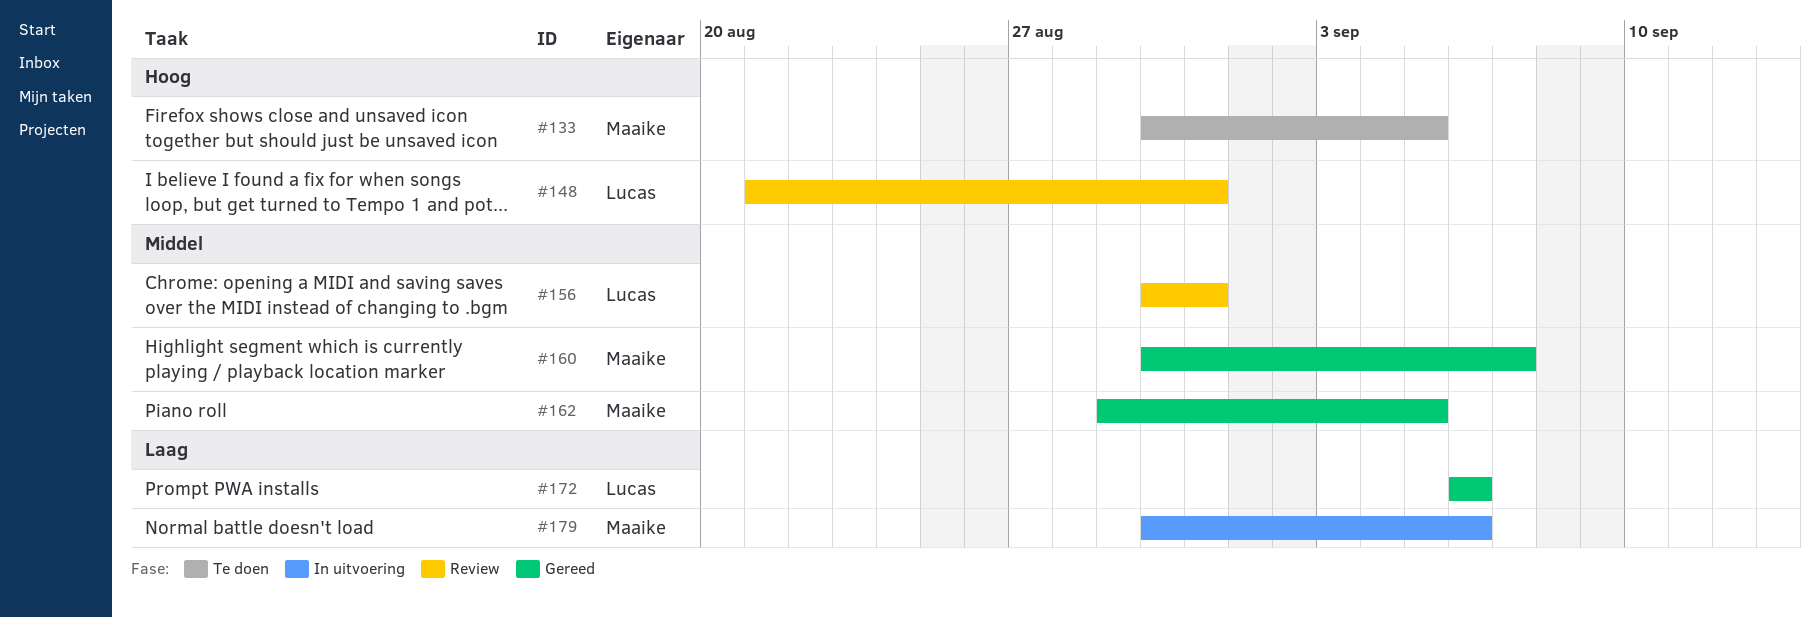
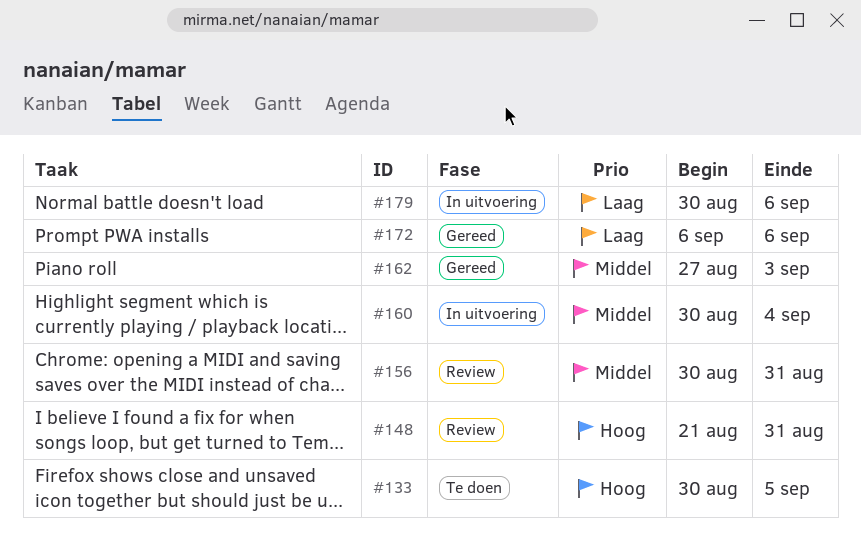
#160, status: Gereed -> In uitvoering
#160, due: Sep 7 -> Sep 4
#162, start: Aug 29 -> Aug 27
#162, due: Sep 5 -> Sep 3

